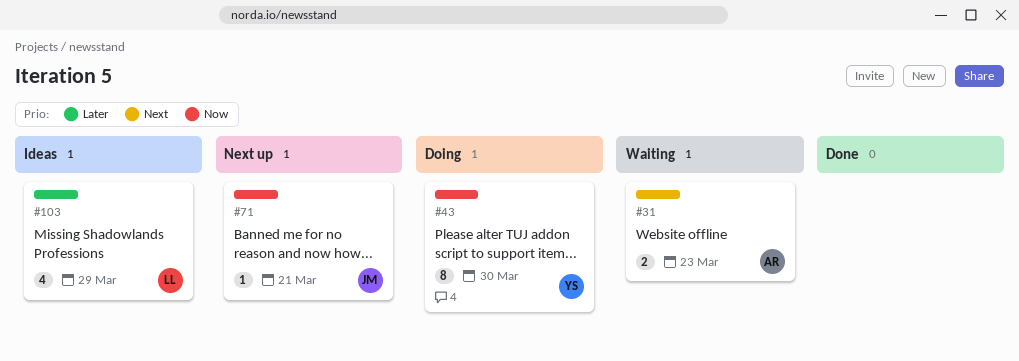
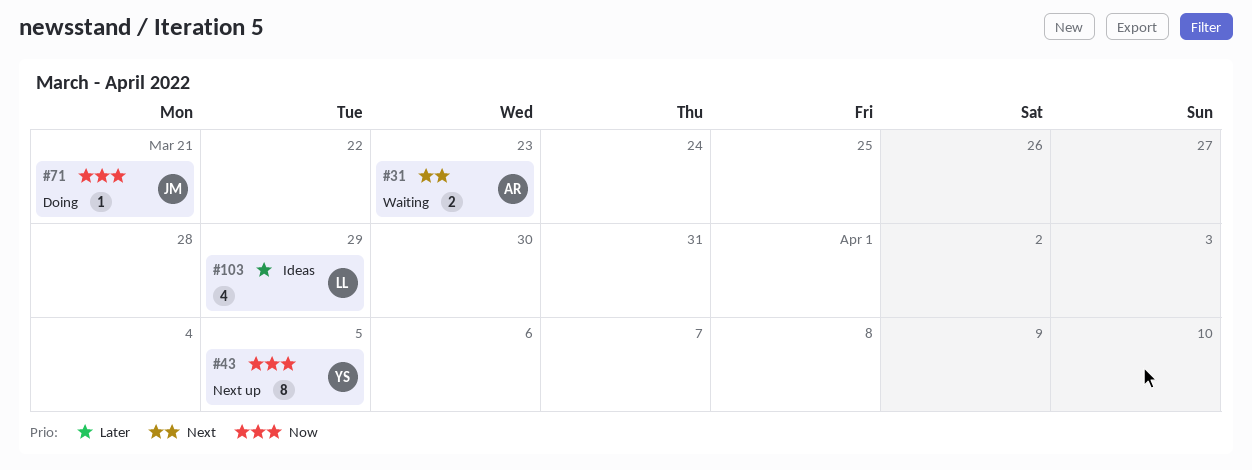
#43, status: Doing -> Next up
#43, due: Mar 30 -> Apr 5
#71, status: Next up -> Doing

